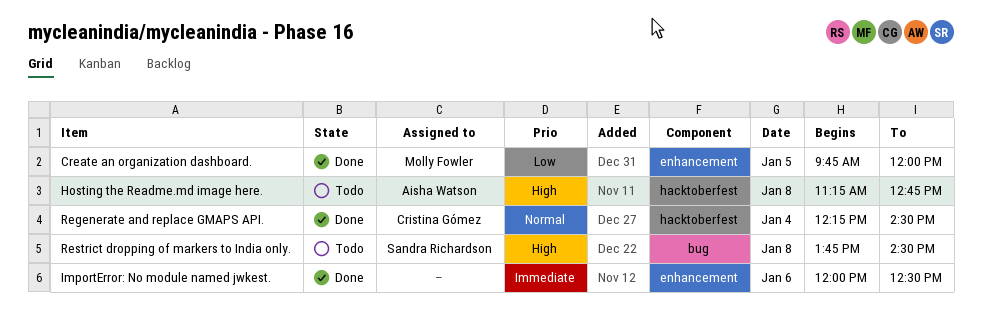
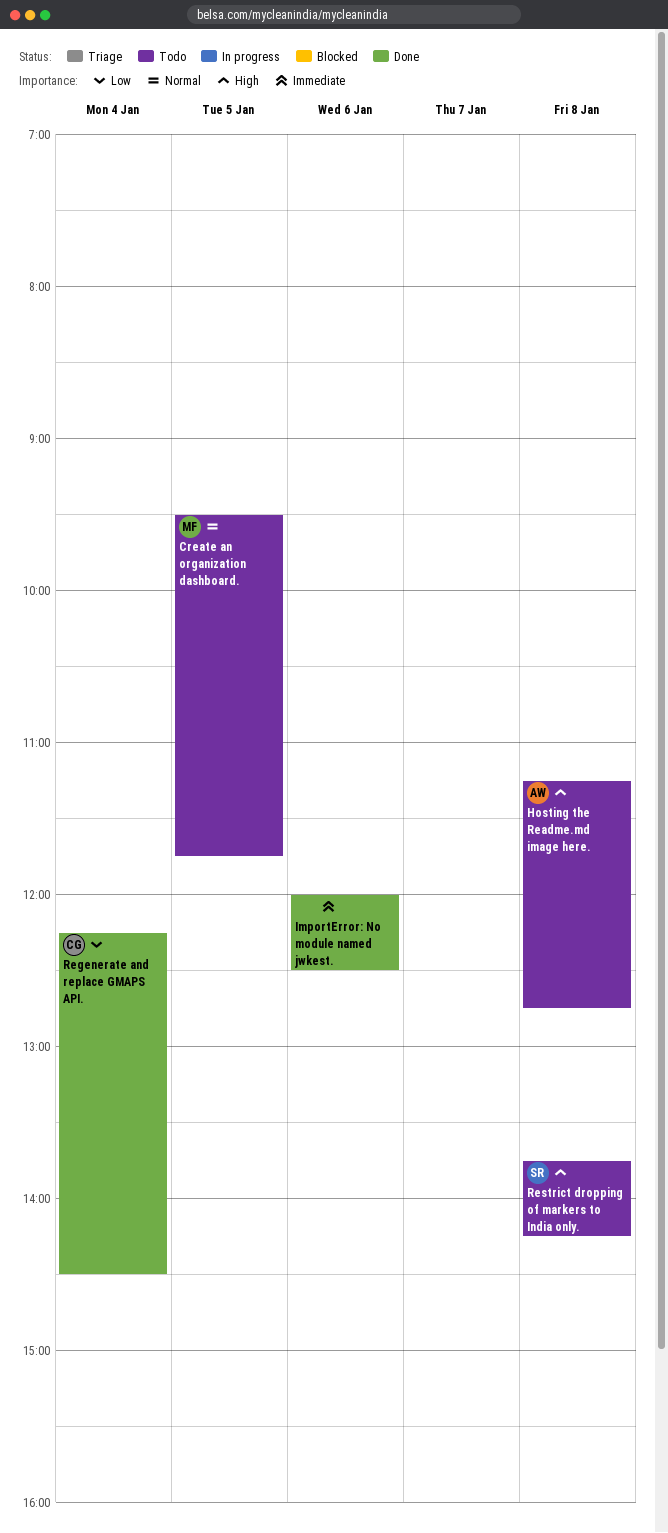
Create an organization dashboard., status: Done -> Todo
Create an organization dashboard., priority: Low -> Normal
Create an organization dashboard., begins: 09:45 -> 09:30
Create an organization dashboard., ends: 12:00 -> 11:45
Regenerate and replace GMAPS API., priority: Normal -> Low
Restrict dropping of markers to India only., ends: 14:30 -> 14:15

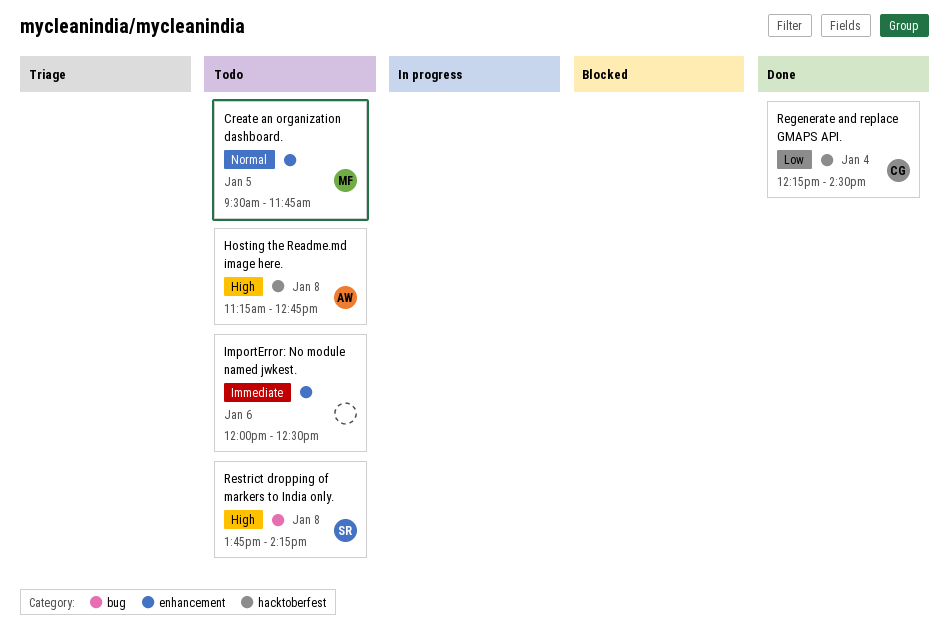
ImportError: No module named jwkest., status: Done -> Todo

